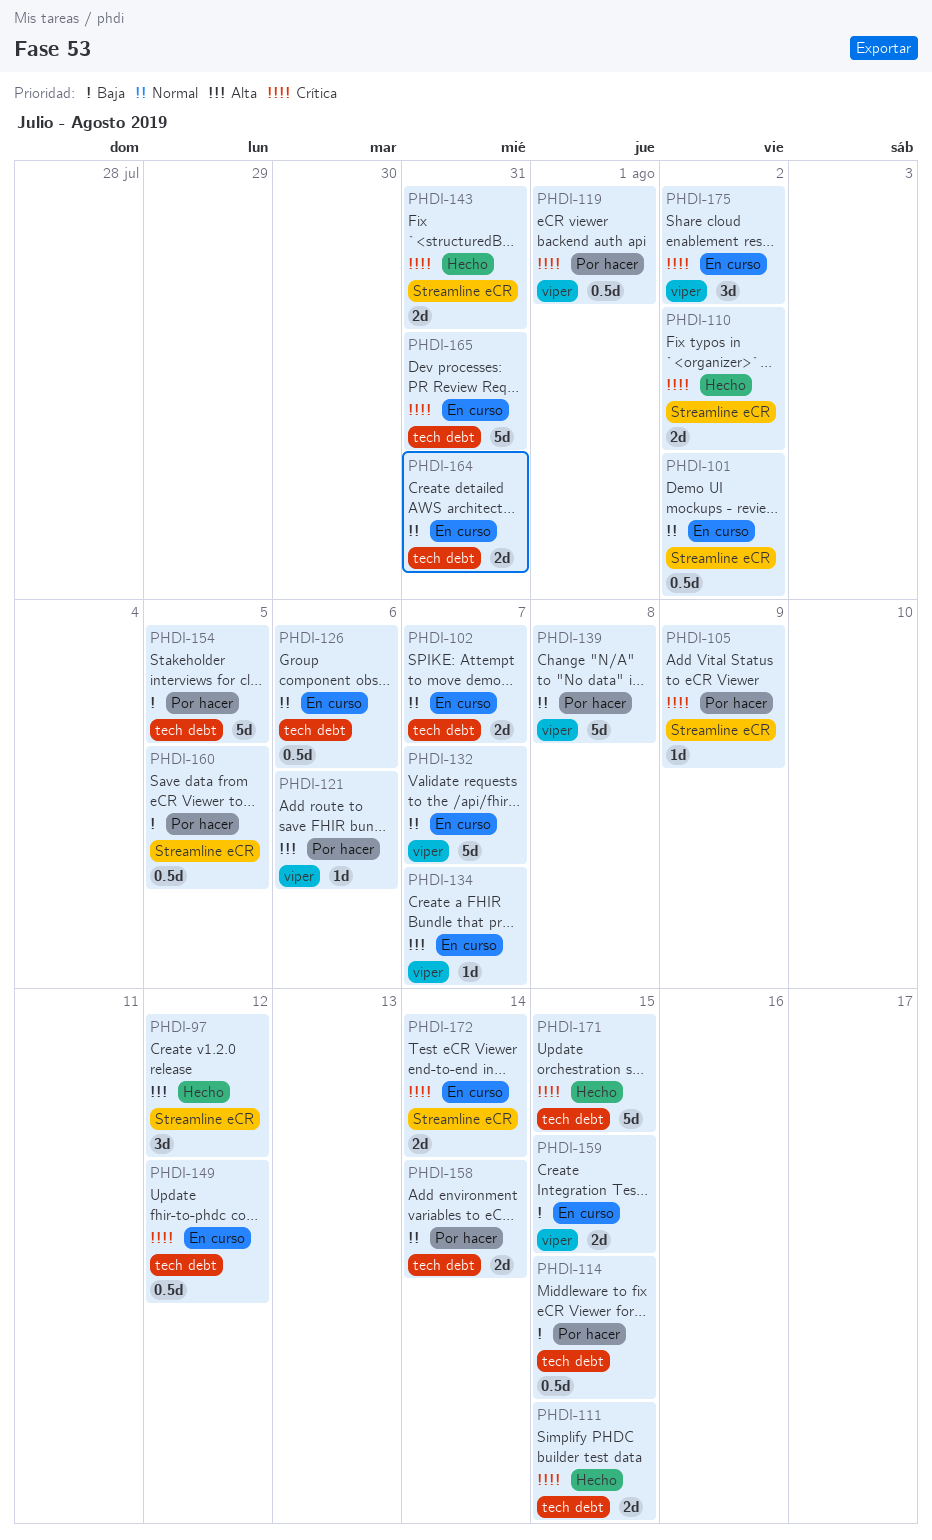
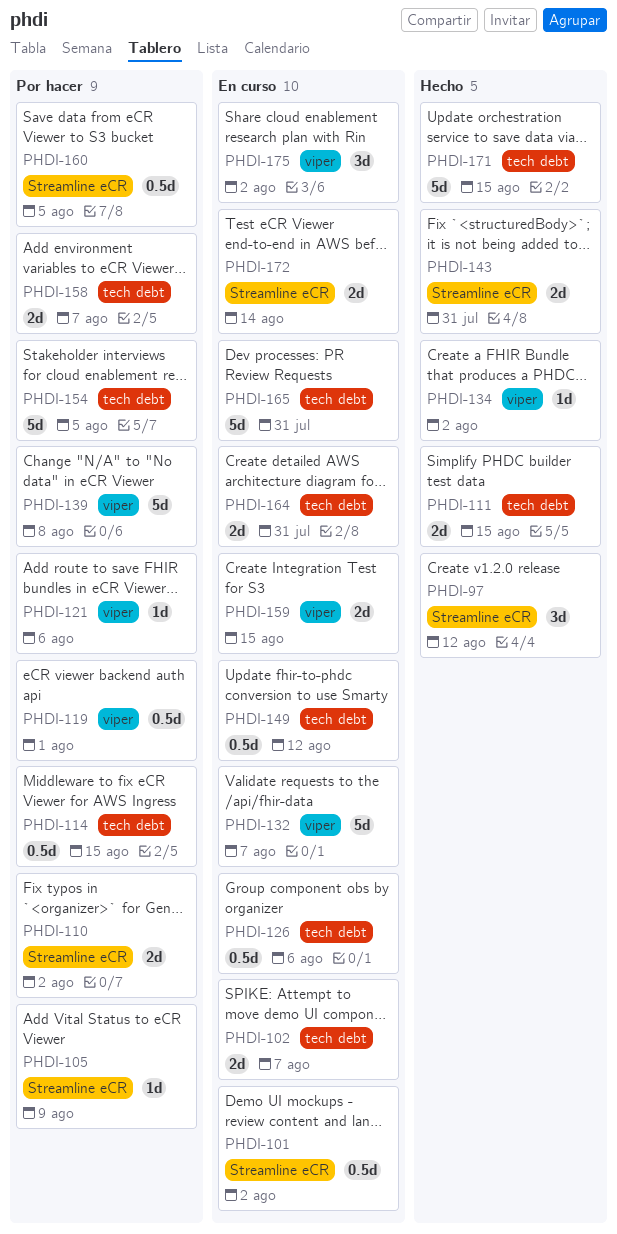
PHDI-110, status: Hecho -> Por hacer
PHDI-134, status: En curso -> Hecho
PHDI-134, due: Aug 7 -> Aug 2
PHDI-158, due: Aug 14 -> Aug 7

